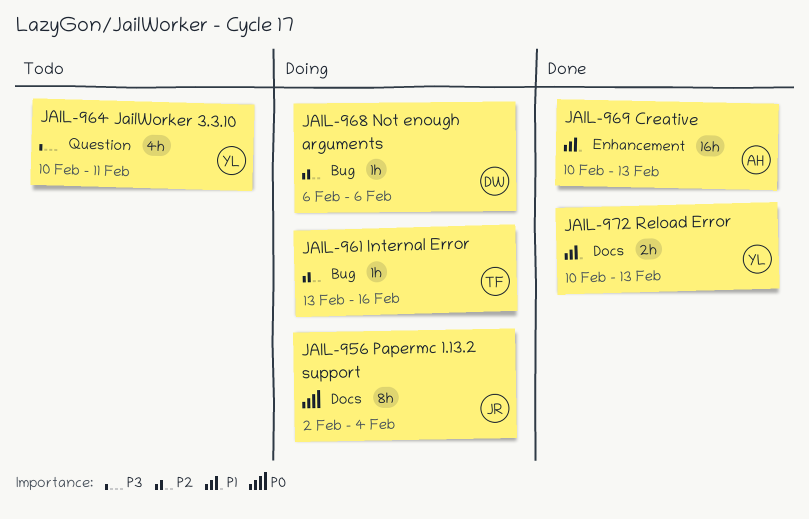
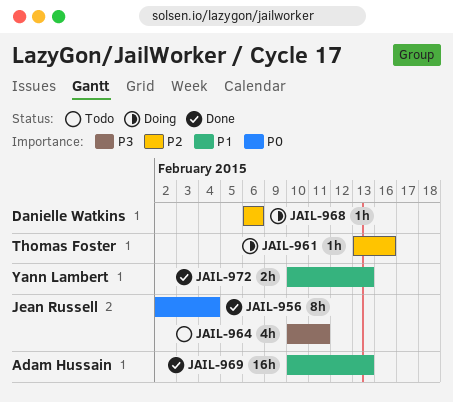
JAIL-956, status: Doing -> Done
JAIL-964, owner: Yann Lambert -> Jean Russell

